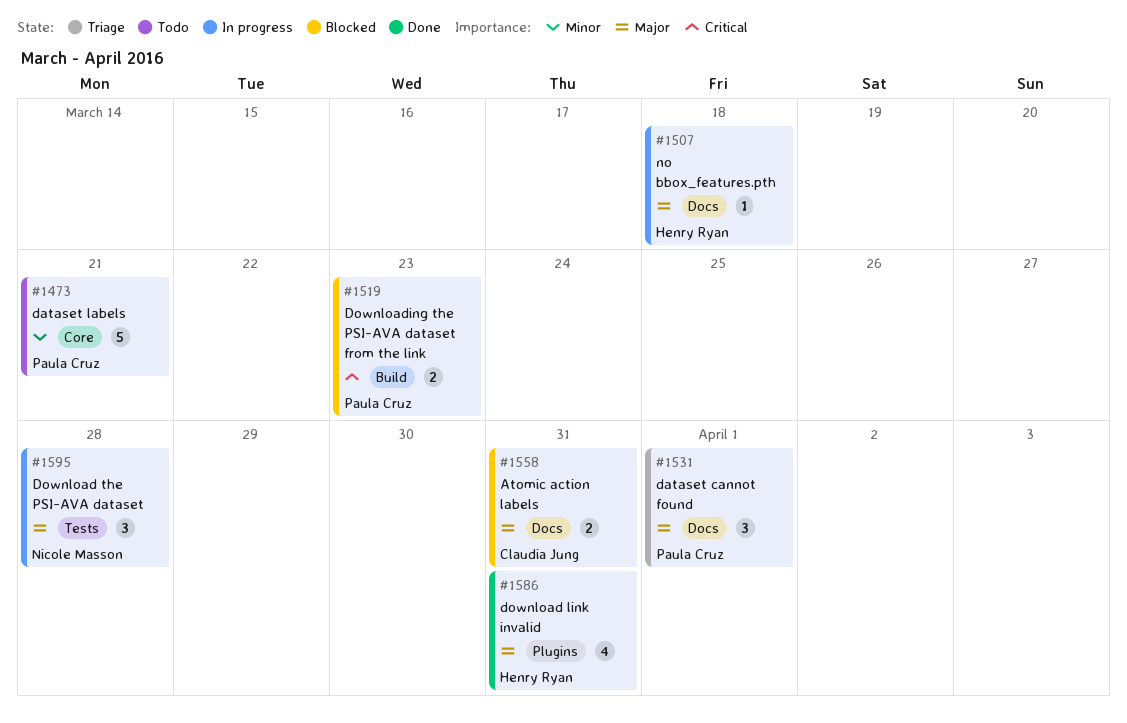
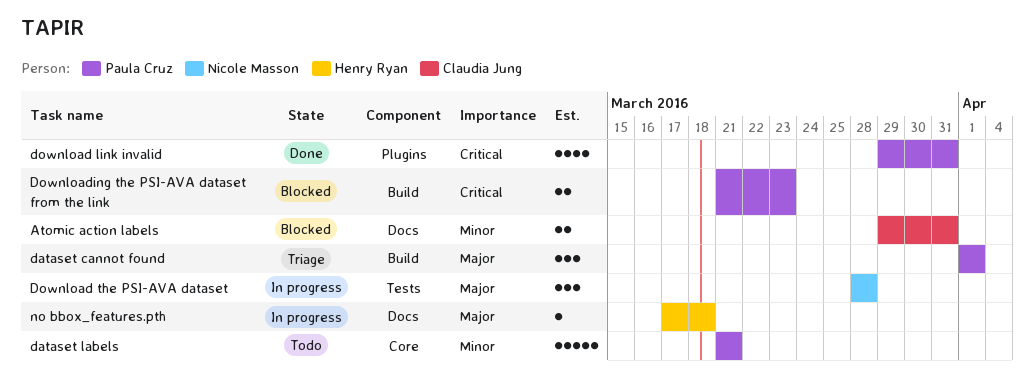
Atomic action labels, priority: Major -> Minor
dataset cannot found, label: Docs -> Build
download link invalid, owner: Henry Ryan -> Paula Cruz
download link invalid, priority: Major -> Critical

